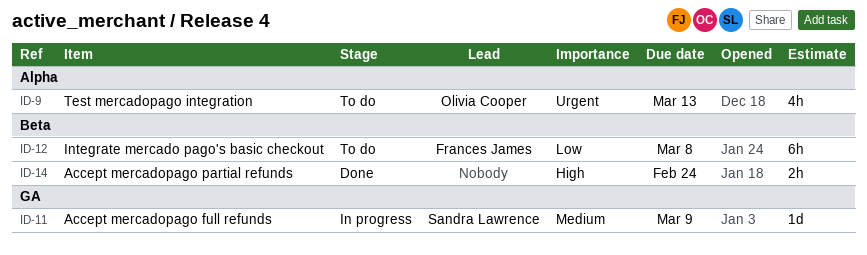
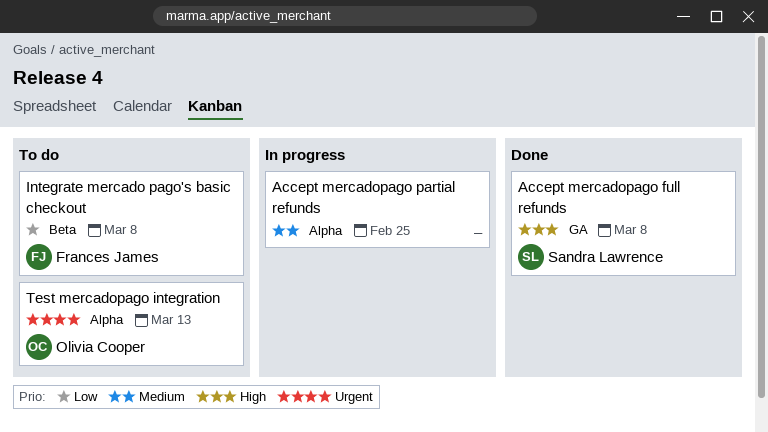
Accept mercadopago full refunds, status: In progress -> Done
Accept mercadopago full refunds, priority: Medium -> High
Accept mercadopago full refunds, due: Mar 9 -> Mar 8
Accept mercadopago partial refunds, status: Done -> In progress
Accept mercadopago partial refunds, priority: High -> Medium
Accept mercadopago partial refunds, label: Beta -> Alpha
Accept mercadopago partial refunds, due: Feb 24 -> Feb 25

